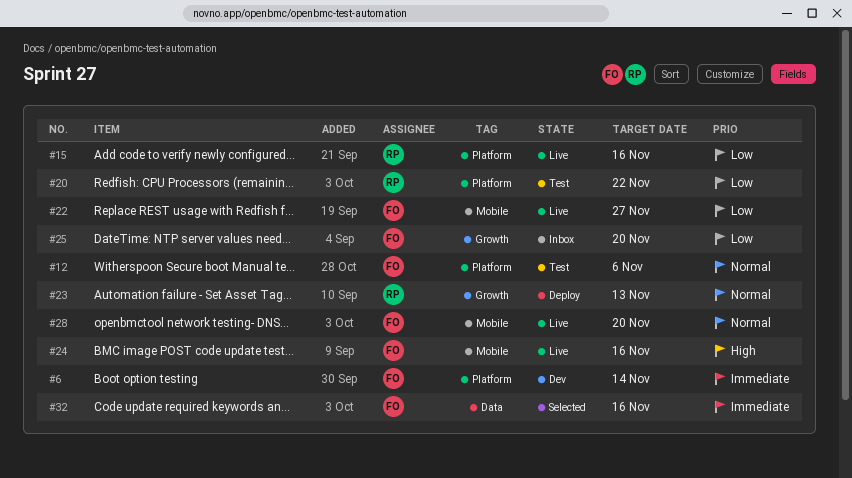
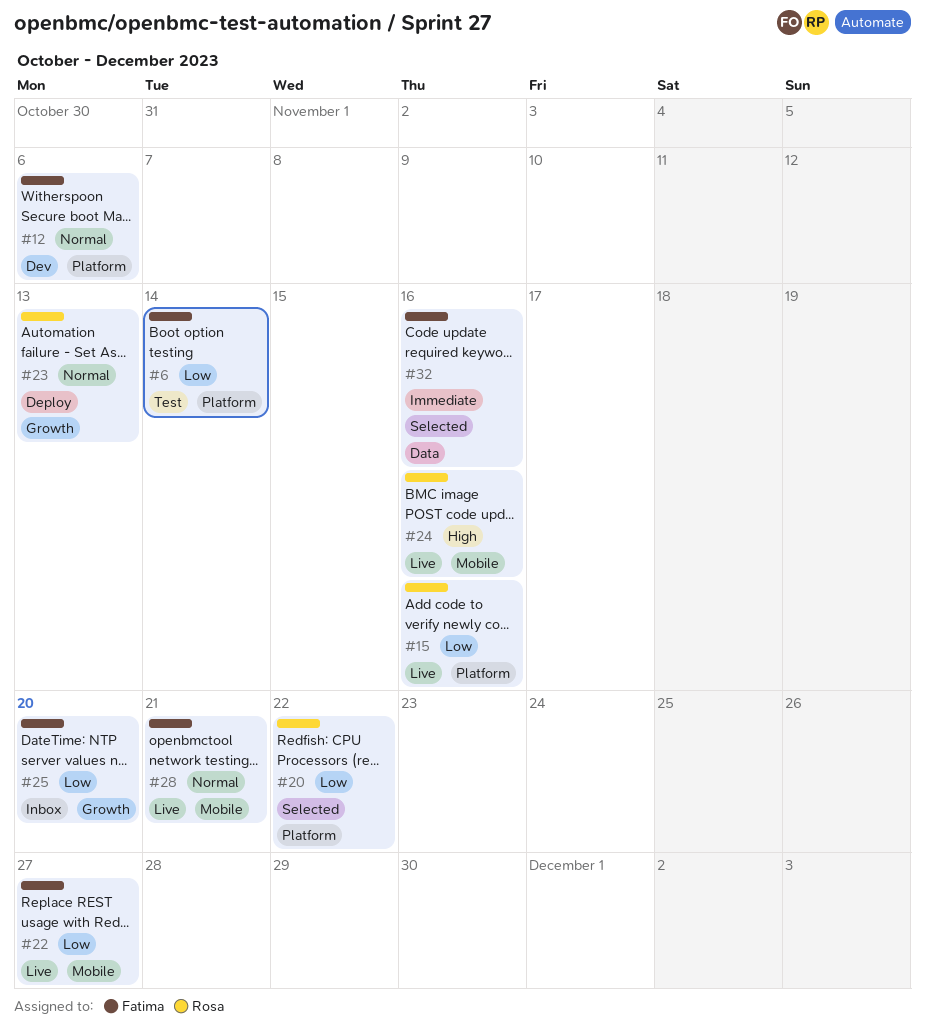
#6, status: Dev -> Test
#6, priority: Immediate -> Low
#12, status: Test -> Dev
#20, status: Test -> Selected
#24, owner: Fatima -> Rosa
#28, due: Nov 20 -> Nov 21

